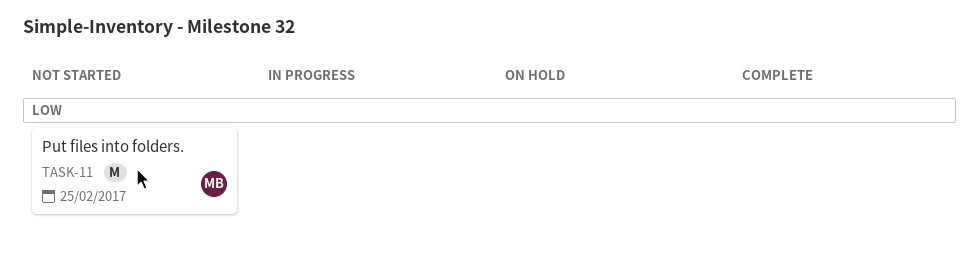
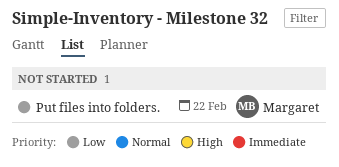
Put files into folders., due: Feb 25 -> Feb 22

